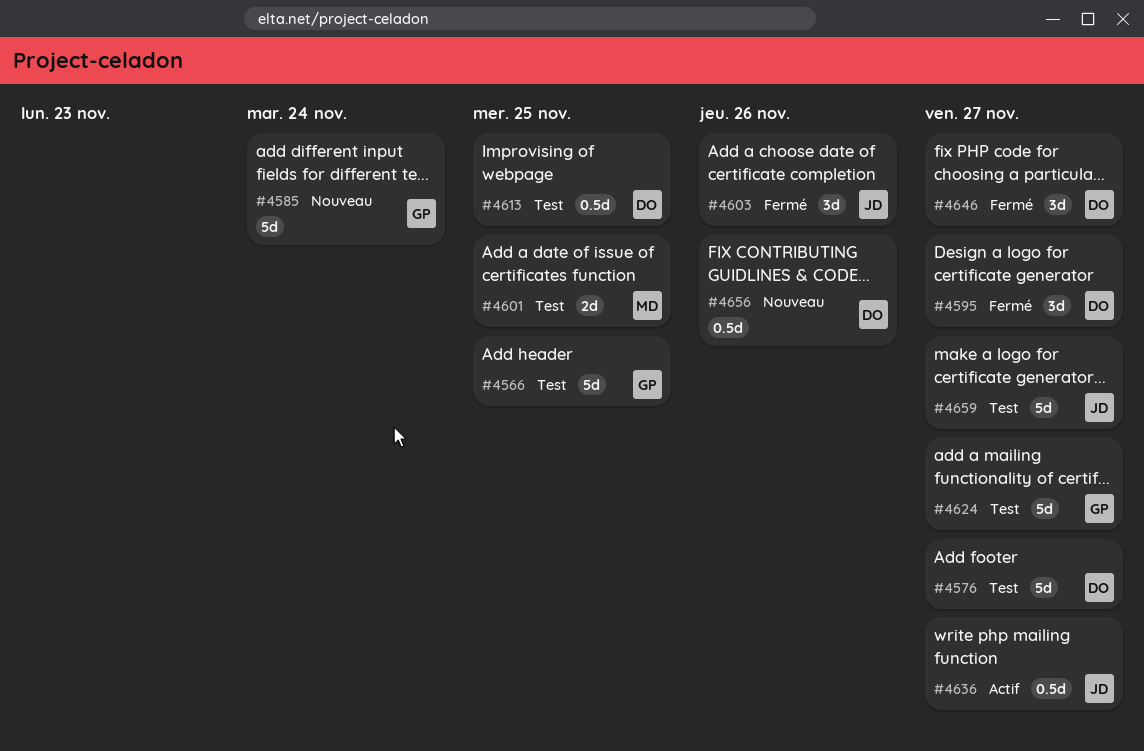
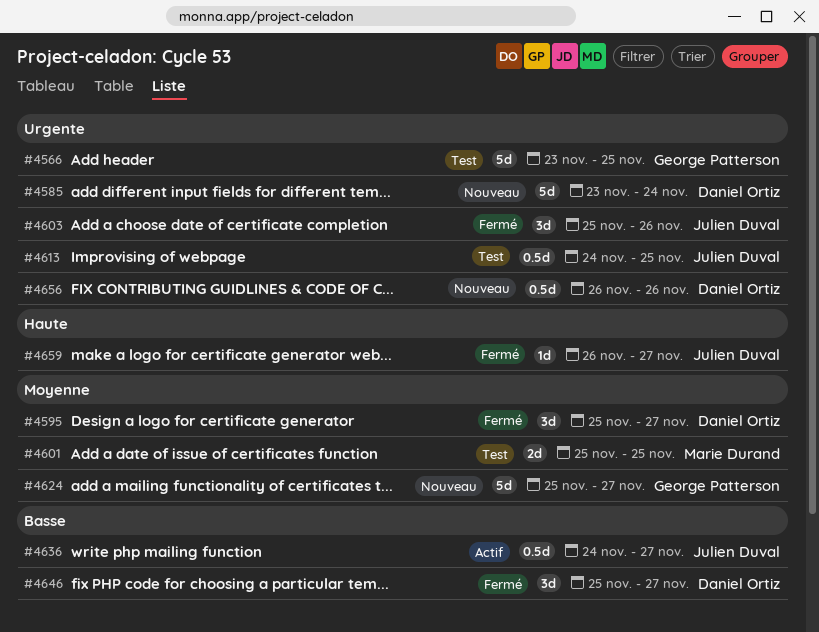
#4576: present -> none
#4585, owner: George Patterson -> Daniel Ortiz
#4613, owner: Daniel Ortiz -> Julien Duval
#4624, status: Test -> Nouveau
#4659, status: Test -> Fermé
#4659, estimate: 5d -> 1d

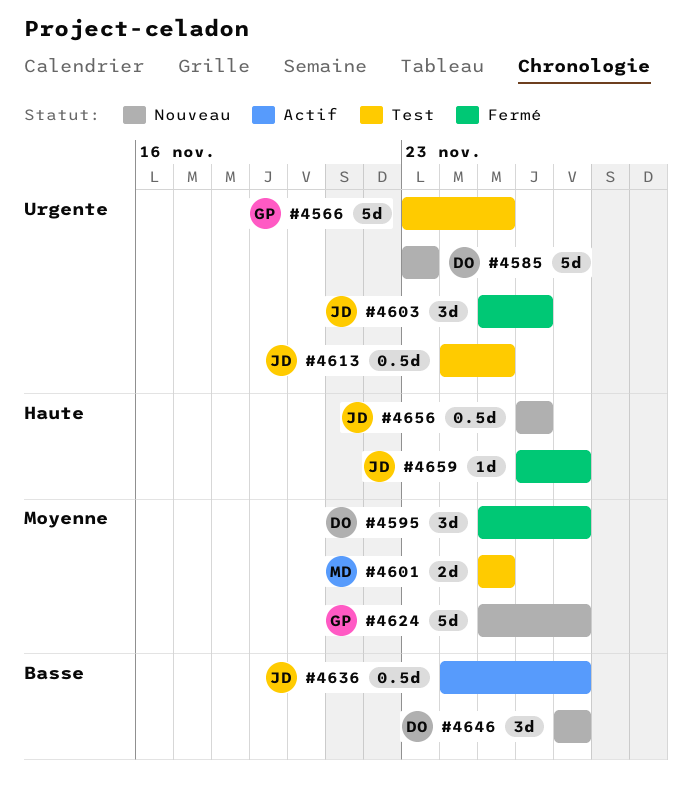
#4585, due: Nov 24 -> Nov 23
#4646, status: Fermé -> Nouveau
#4646, start: Nov 25 -> Nov 27
#4656, owner: Daniel Ortiz -> Julien Duval
#4656, priority: Urgente -> Haute

